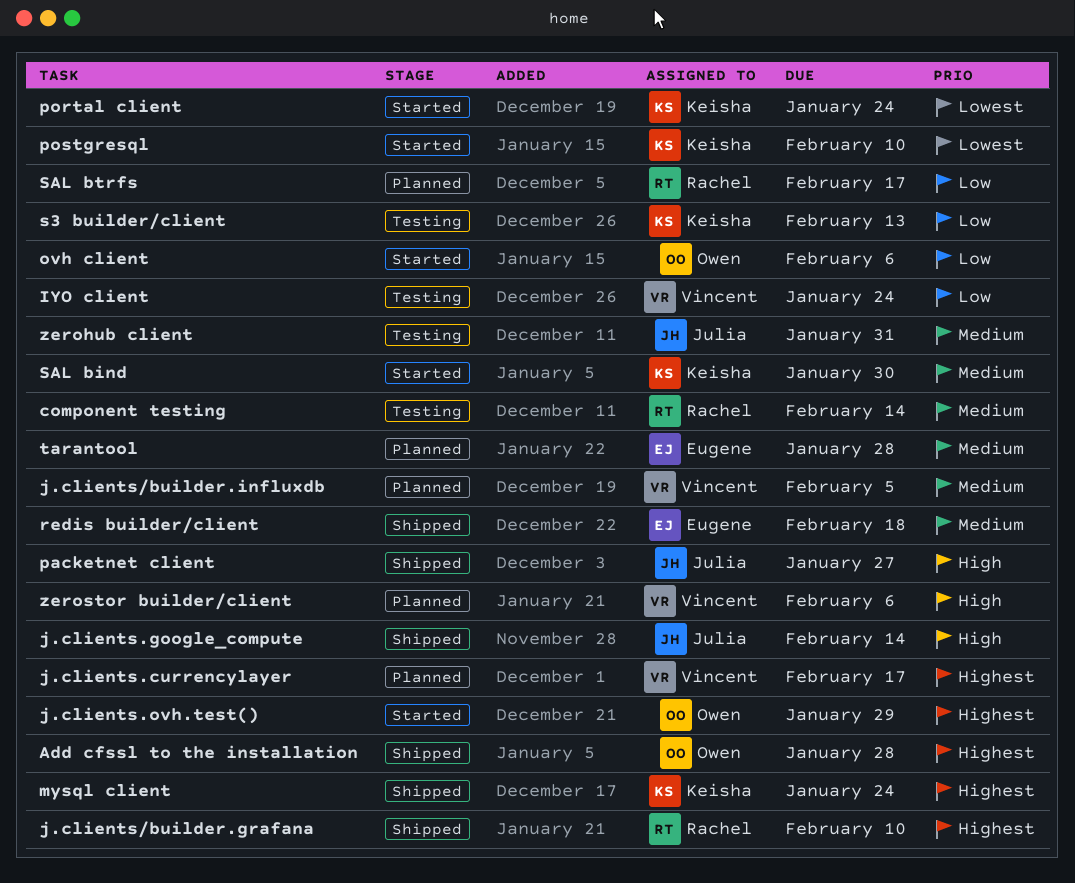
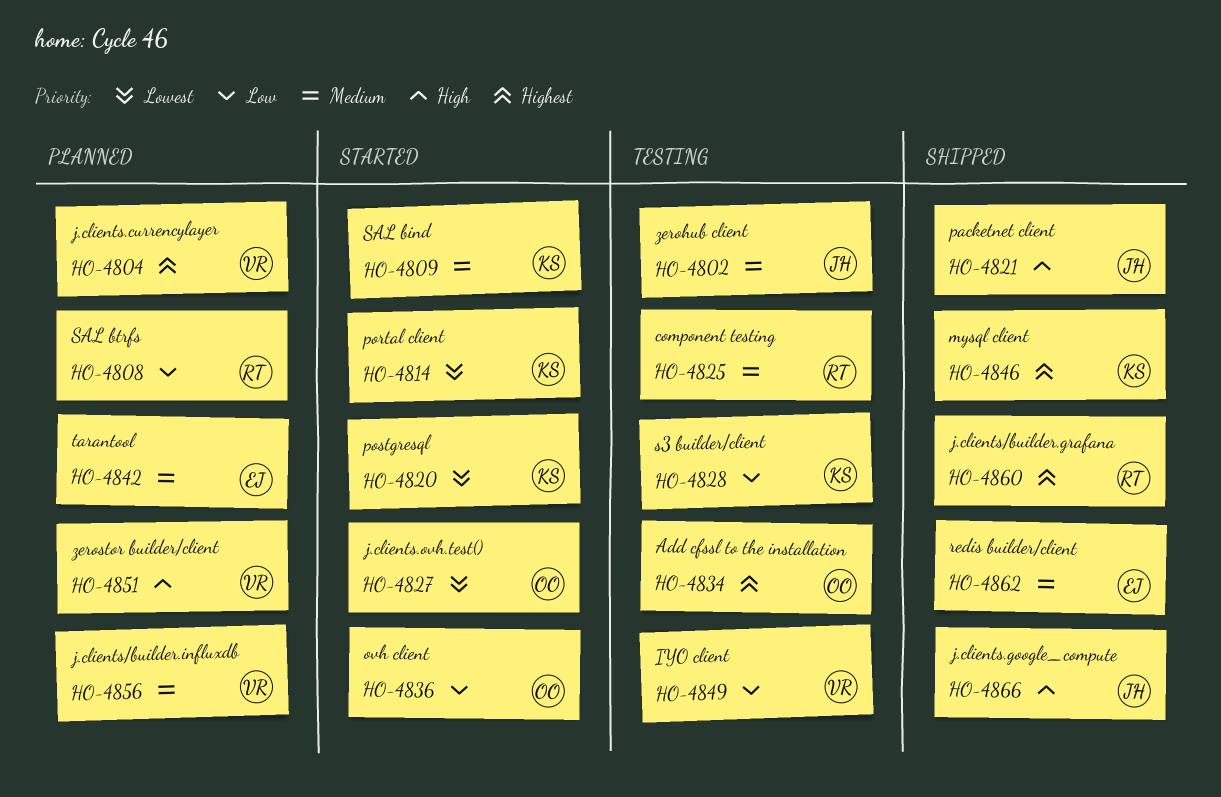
Add cfssl to the installation, status: Shipped -> Testing
j.clients.ovh.test(), priority: Highest -> Lowest

